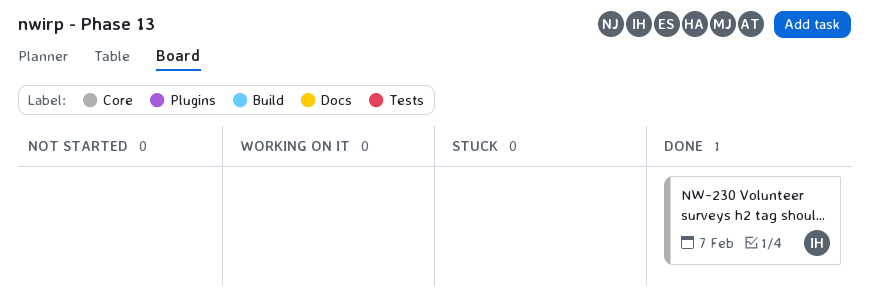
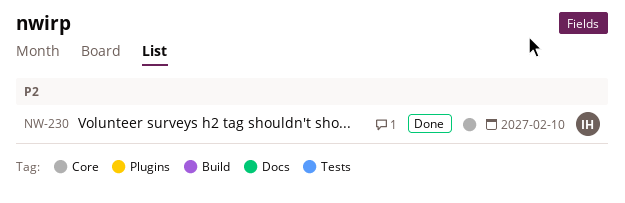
NW-230, due: Feb 7 -> Feb 10

